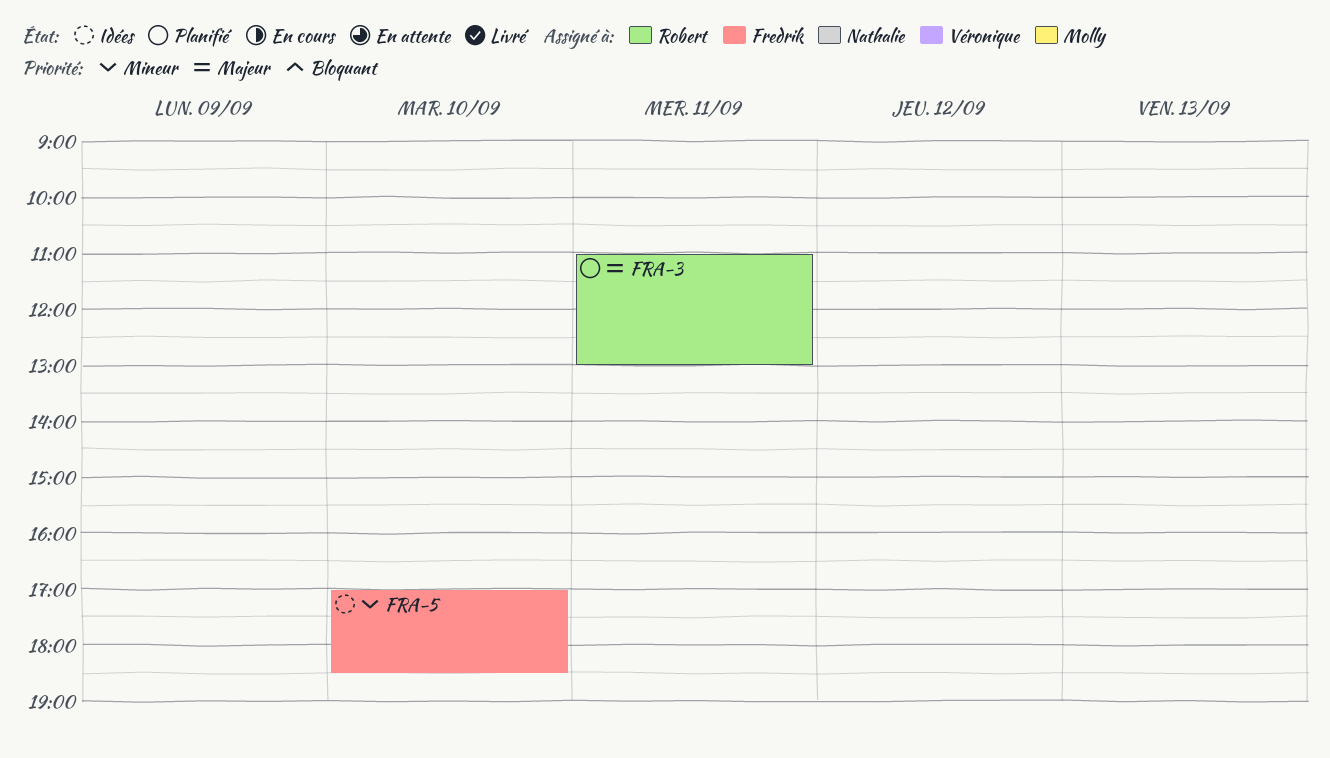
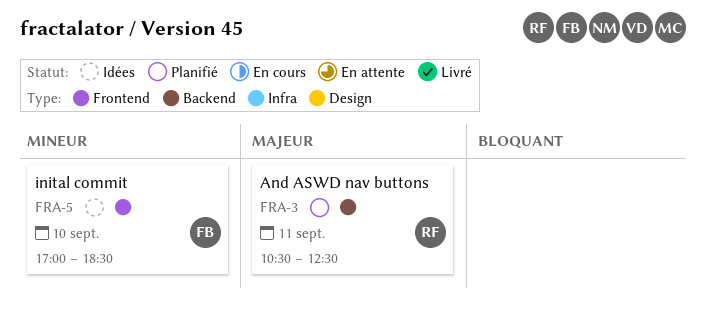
FRA-3, begins: 11:00 -> 10:30
FRA-3, ends: 13:00 -> 12:30

